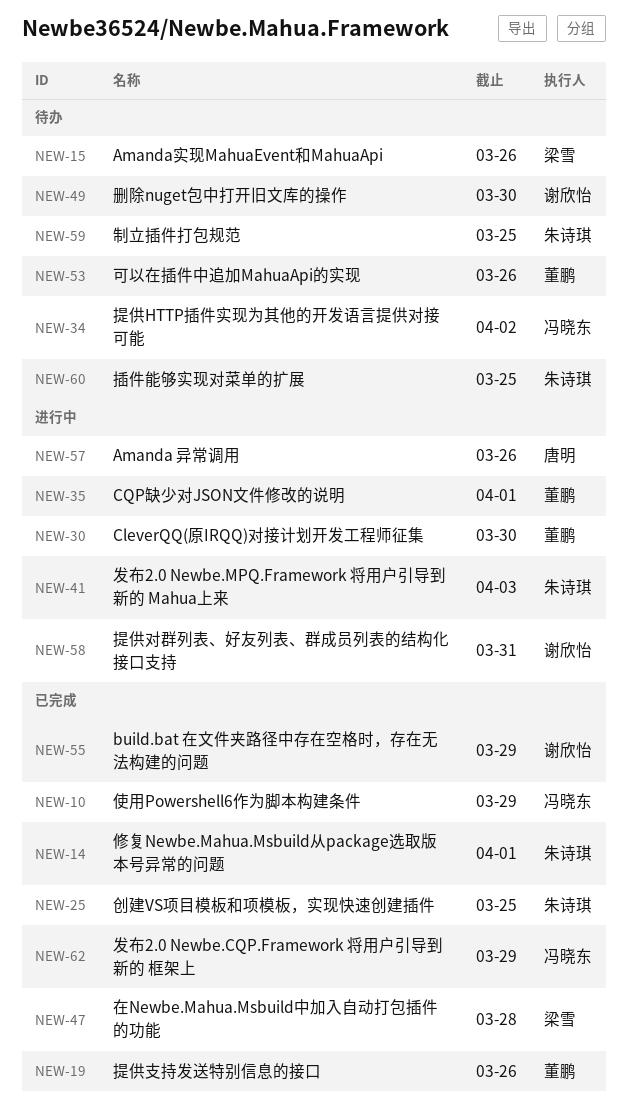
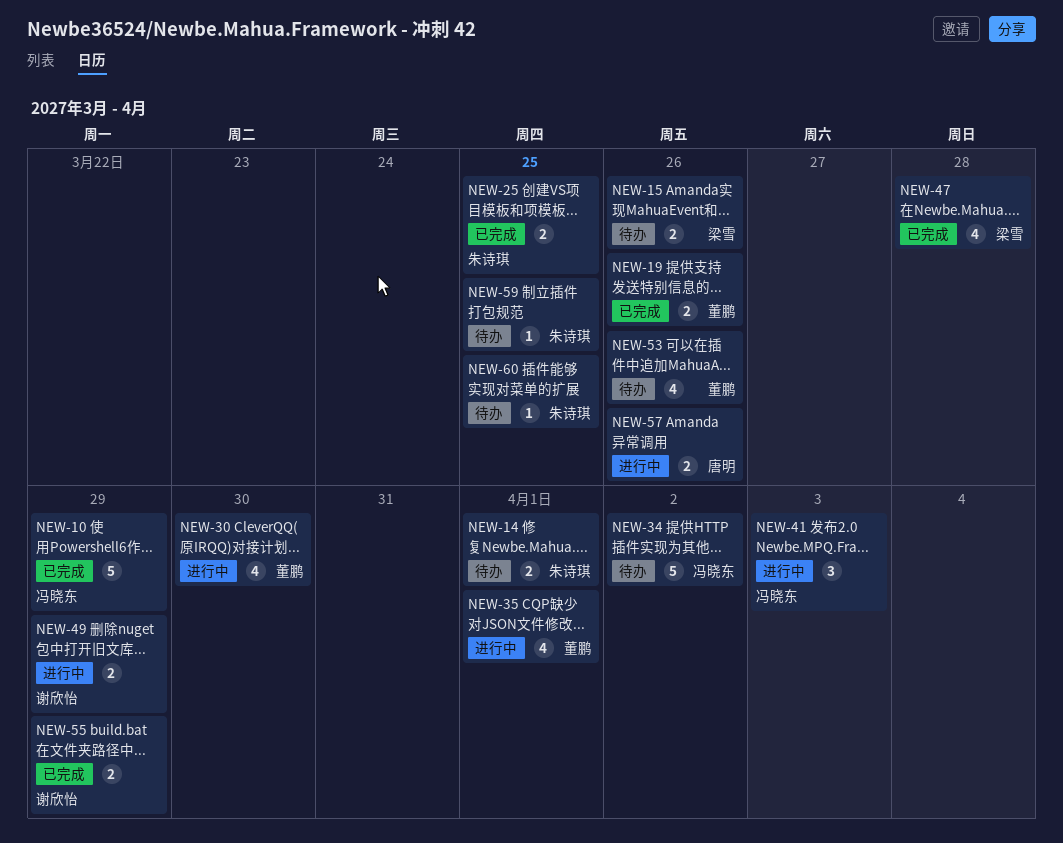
NEW-14, status: 已完成 -> 待办
NEW-41, owner: 朱诗琪 -> 冯晓东
NEW-49, status: 待办 -> 进行中
NEW-49, due: Mar 30 -> Mar 29
NEW-58: present -> none
NEW-62: present -> none

